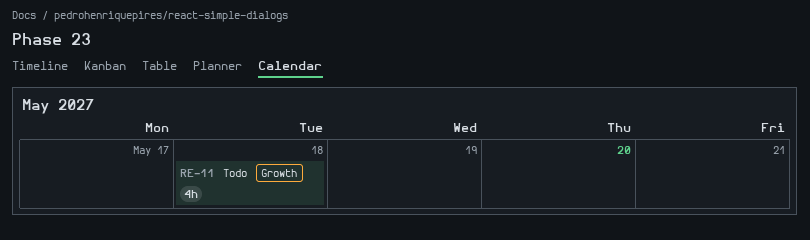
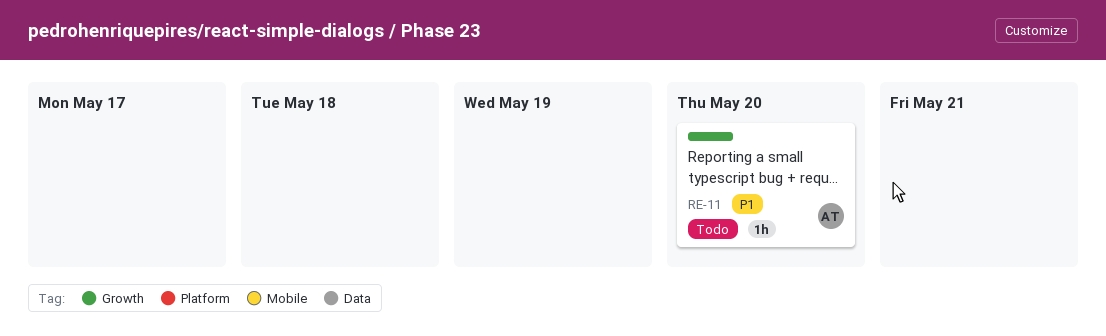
RE-11, estimate: 4h -> 1h
RE-11, due: May 18 -> May 20

